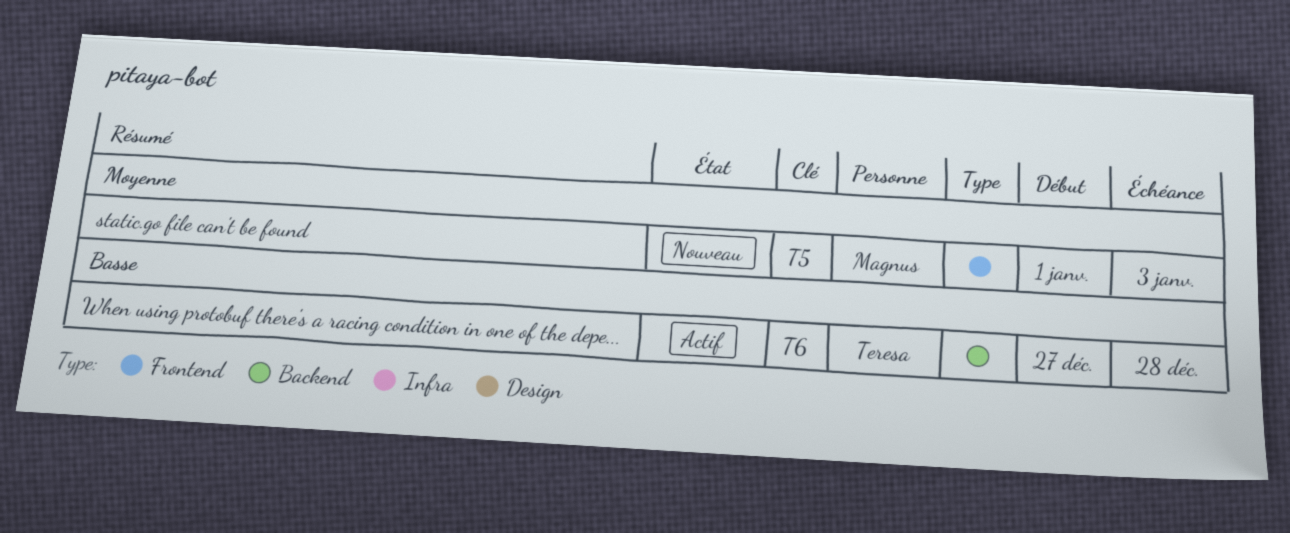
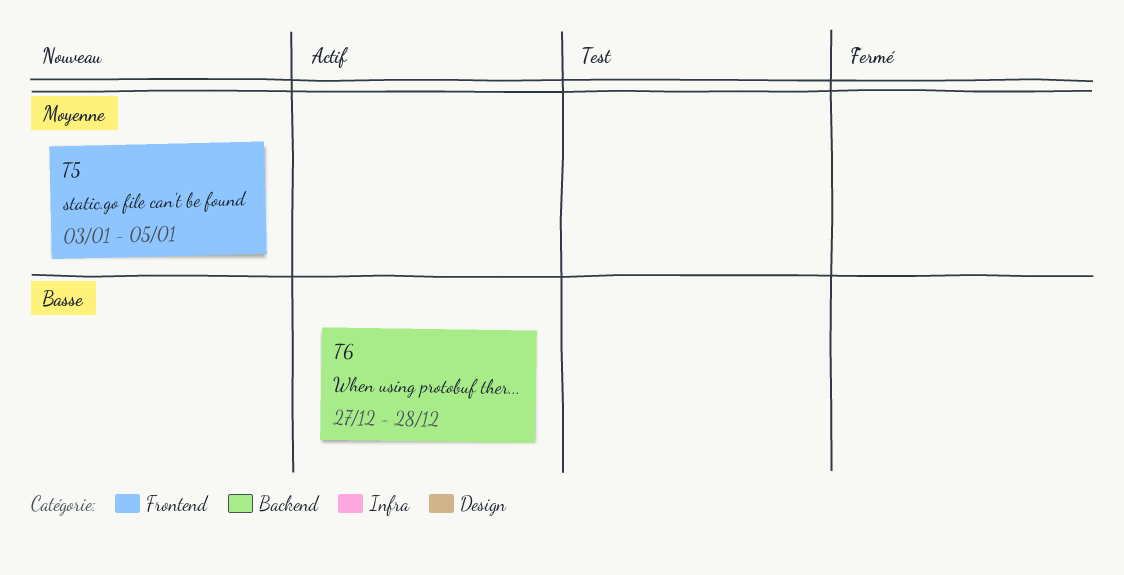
T5, start: Jan 1 -> Jan 3
T5, due: Jan 3 -> Jan 5

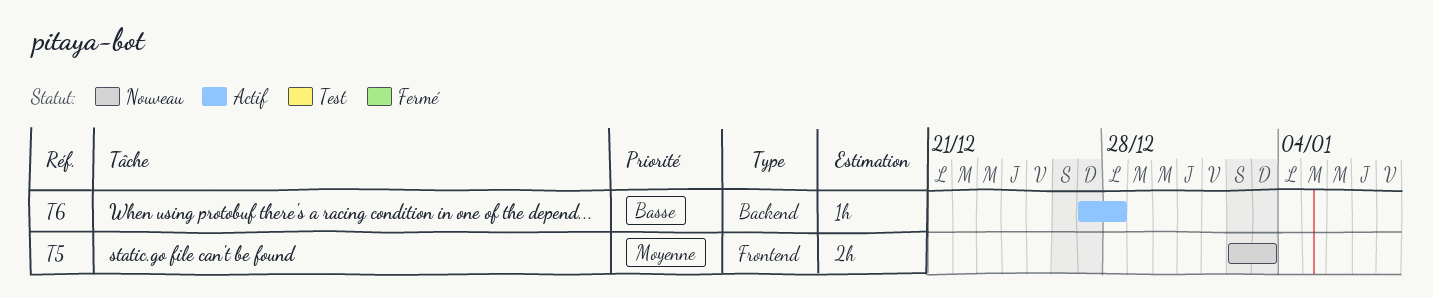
T5, start: Jan 3 -> Jan 2
T5, due: Jan 5 -> Jan 3

